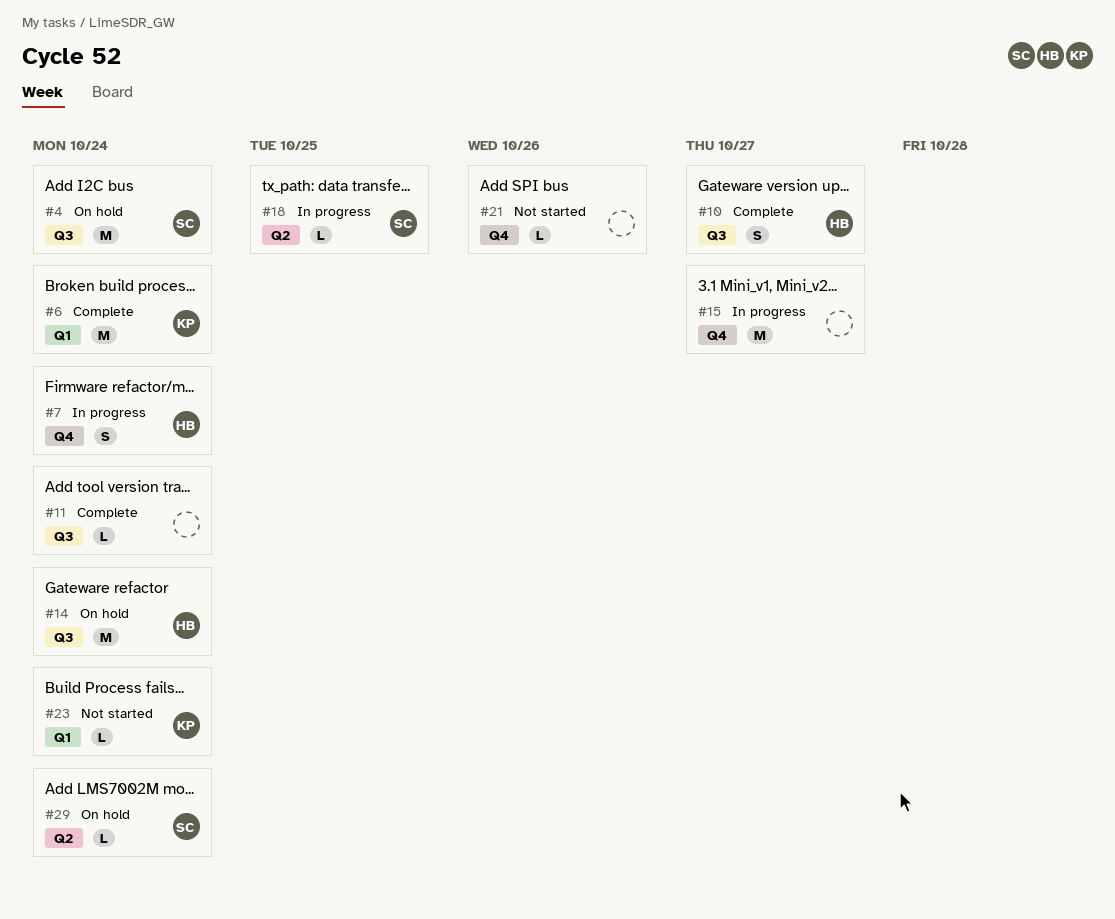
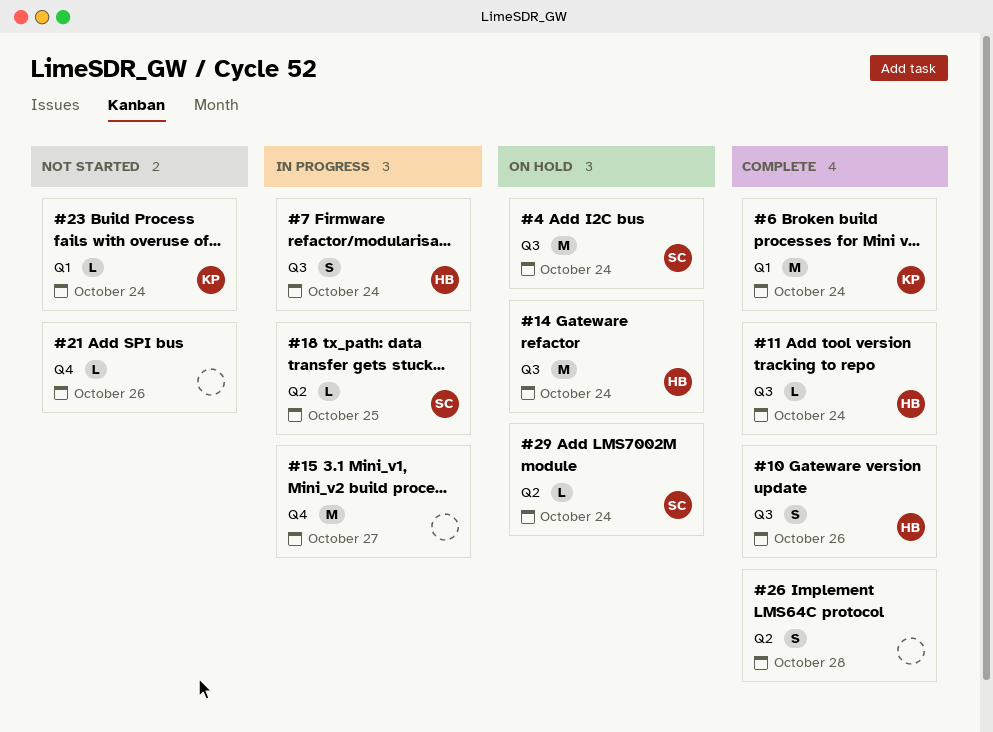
#7, label: Q4 -> Q3
#10, due: Oct 27 -> Oct 26
#11, owner: none -> HB
#26: none -> present

